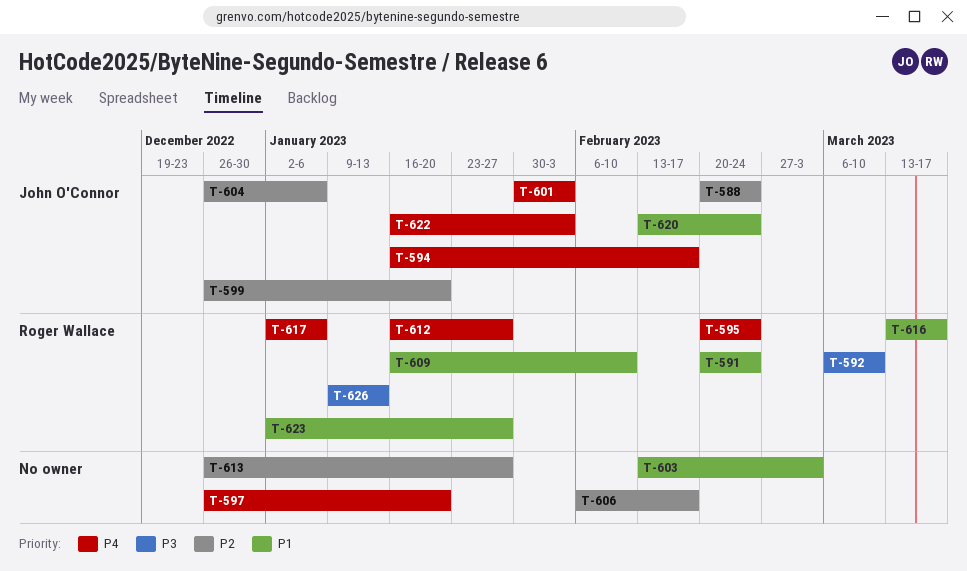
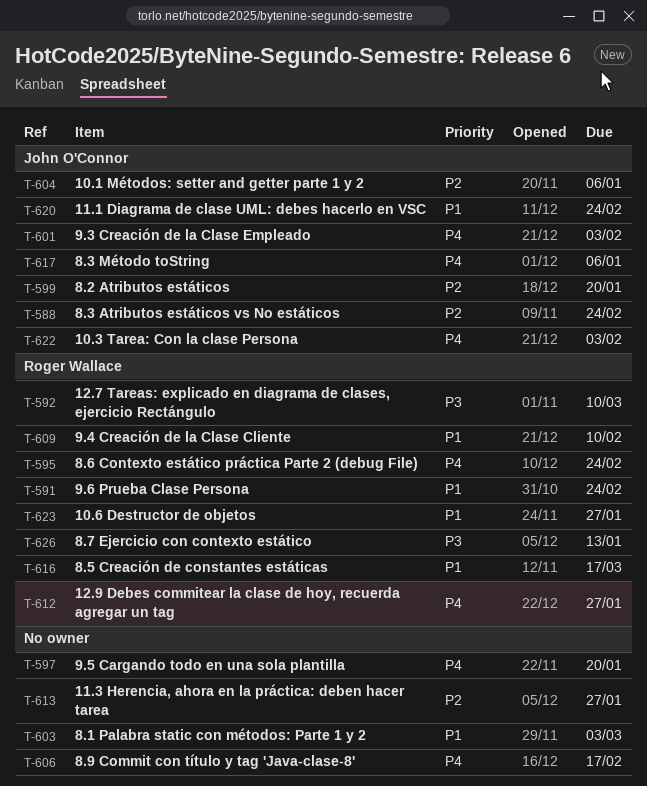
T-594: present -> none
T-606, priority: P2 -> P4
T-617, owner: Roger Wallace -> John O'Connor

